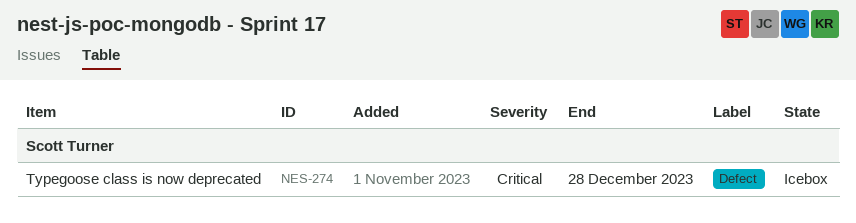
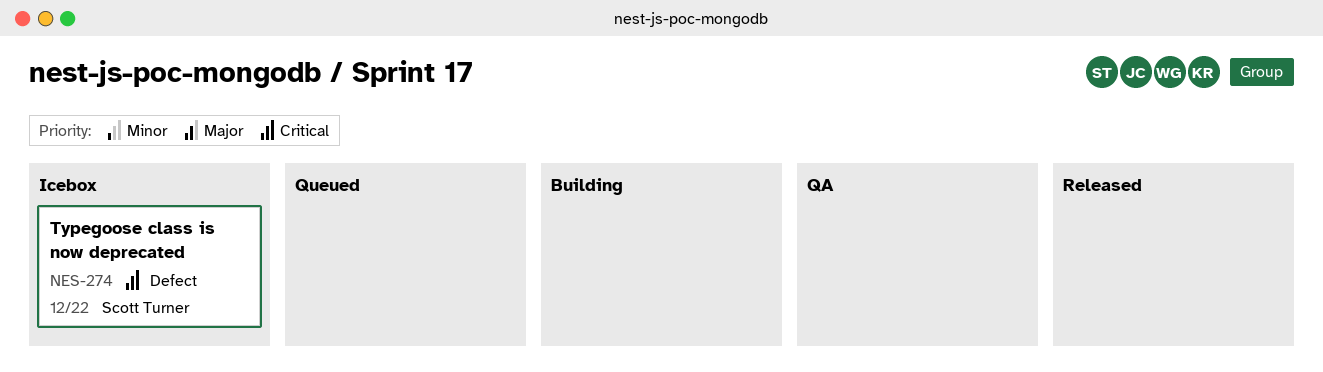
NES-274, due: Dec 28 -> Dec 22

